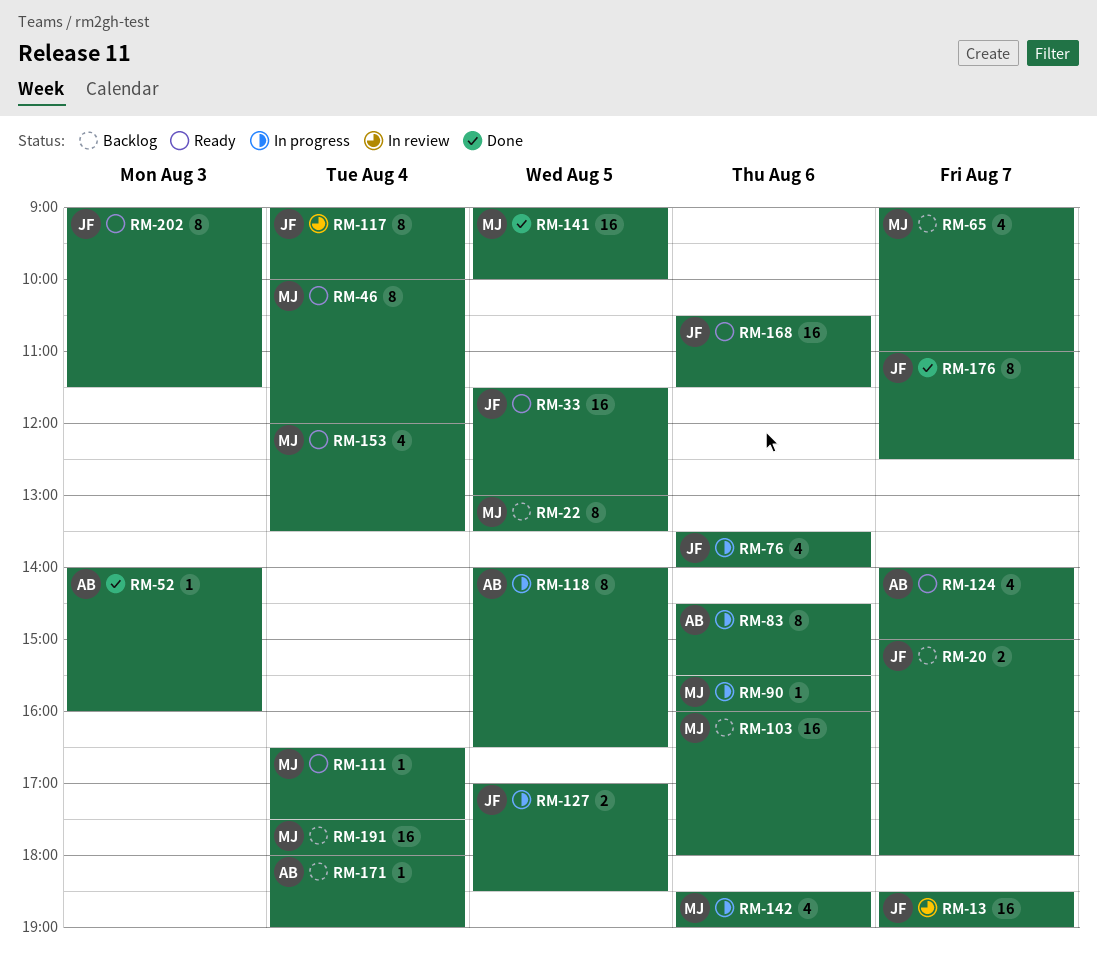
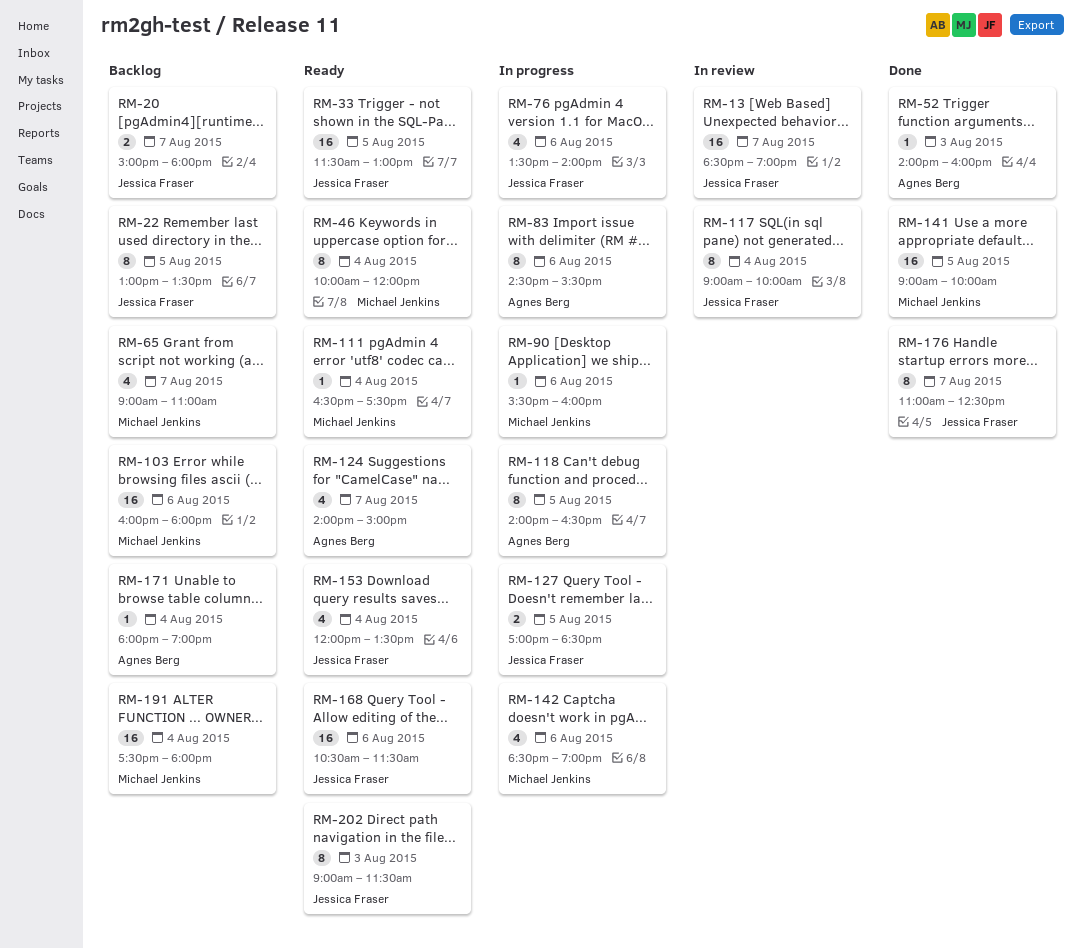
RM-22, owner: Michael Jenkins -> Jessica Fraser
RM-153, owner: Michael Jenkins -> Jessica Fraser

